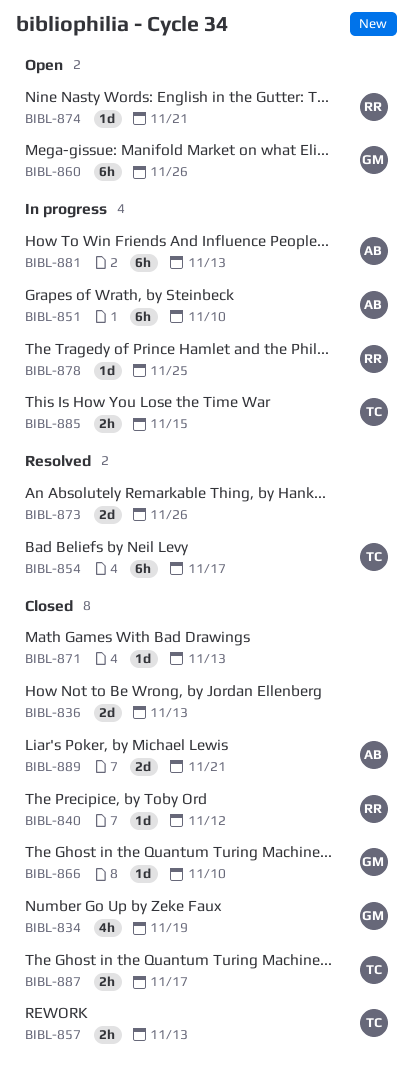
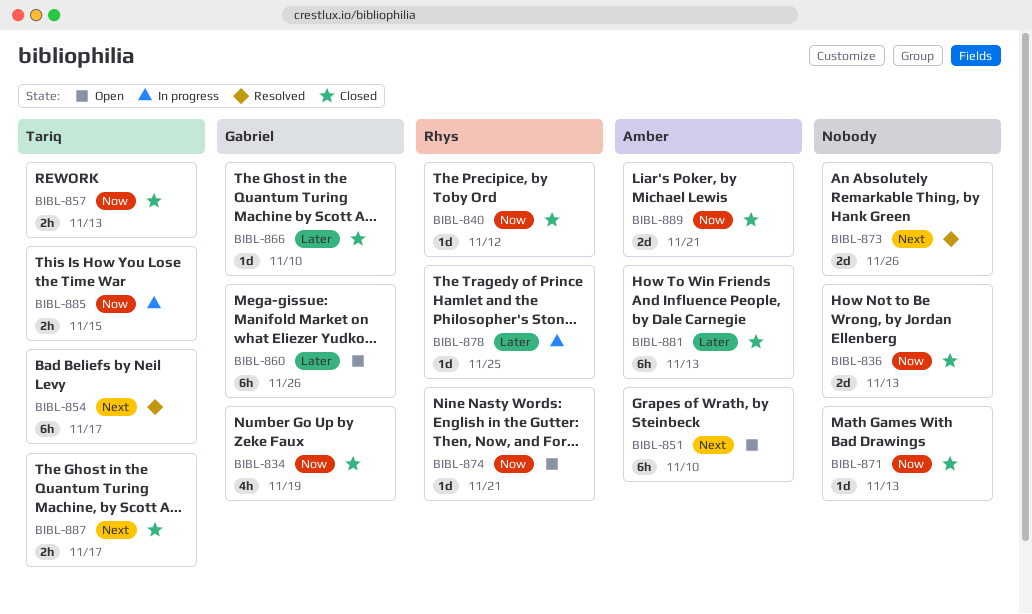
BIBL-851, status: In progress -> Open
BIBL-881, status: In progress -> Closed

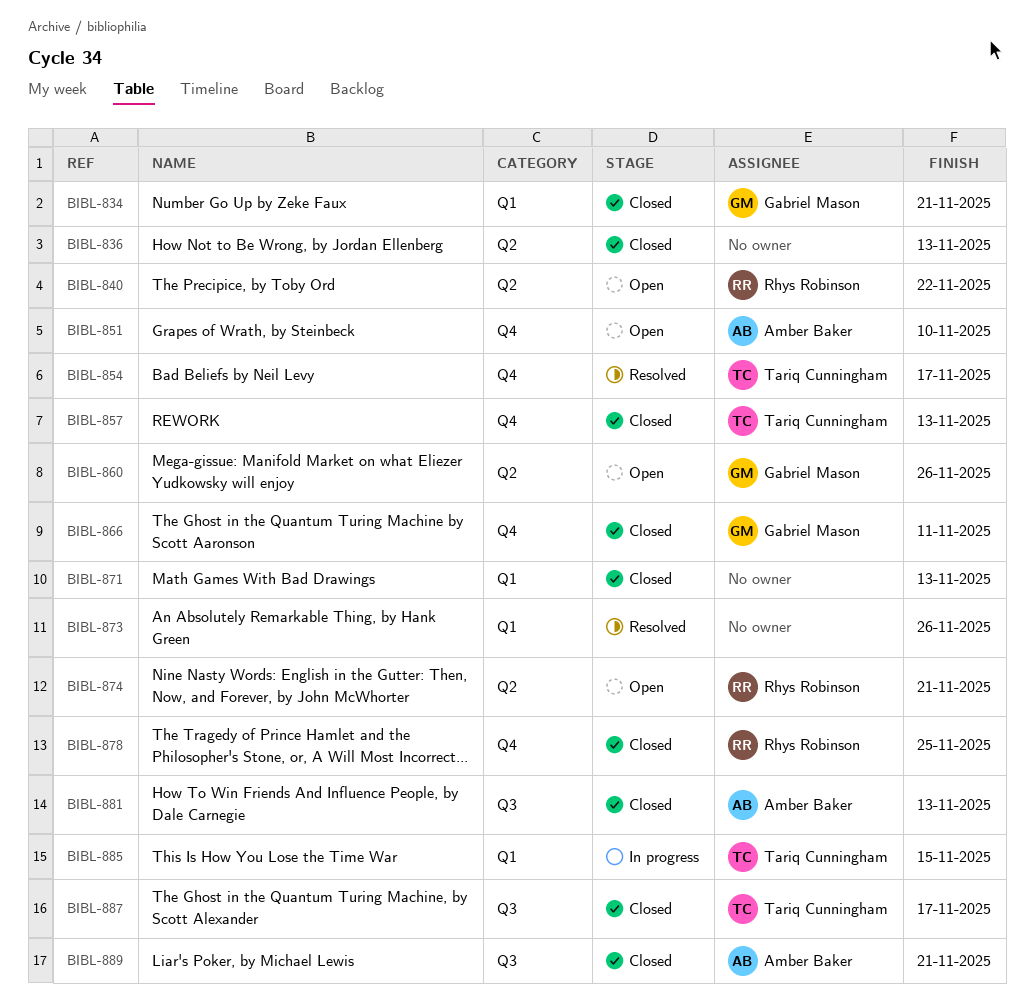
BIBL-834, due: Nov 19 -> Nov 21
BIBL-840, status: Closed -> Open
BIBL-840, due: Nov 12 -> Nov 22
BIBL-866, due: Nov 10 -> Nov 11
BIBL-878, status: In progress -> Closed

